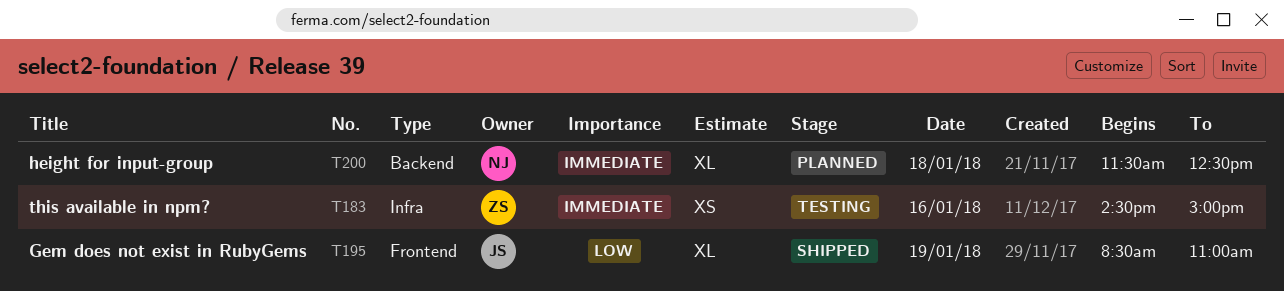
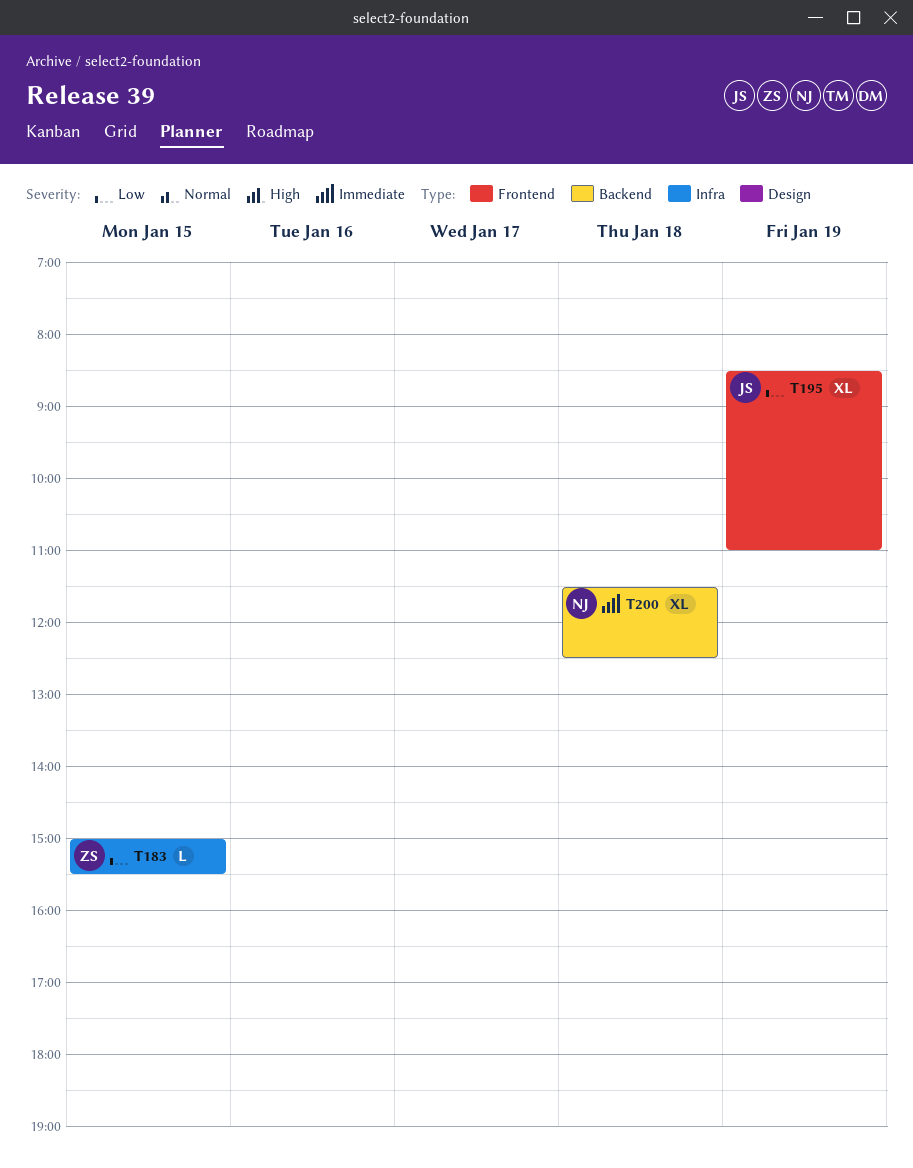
T183, priority: Immediate -> Low
T183, estimate: XS -> L
T183, day: Jan 16 -> Jan 15
T183, begins: 14:30 -> 15:00
T183, ends: 15:00 -> 15:30

